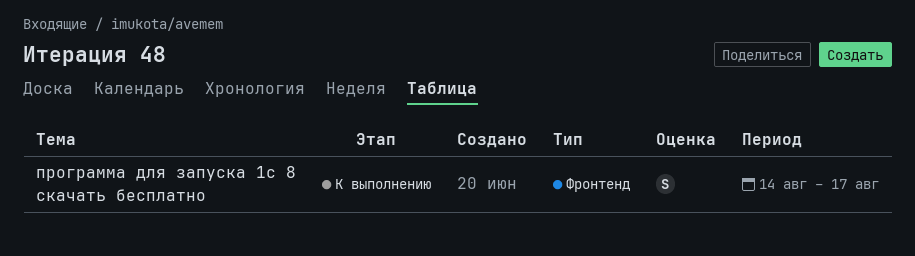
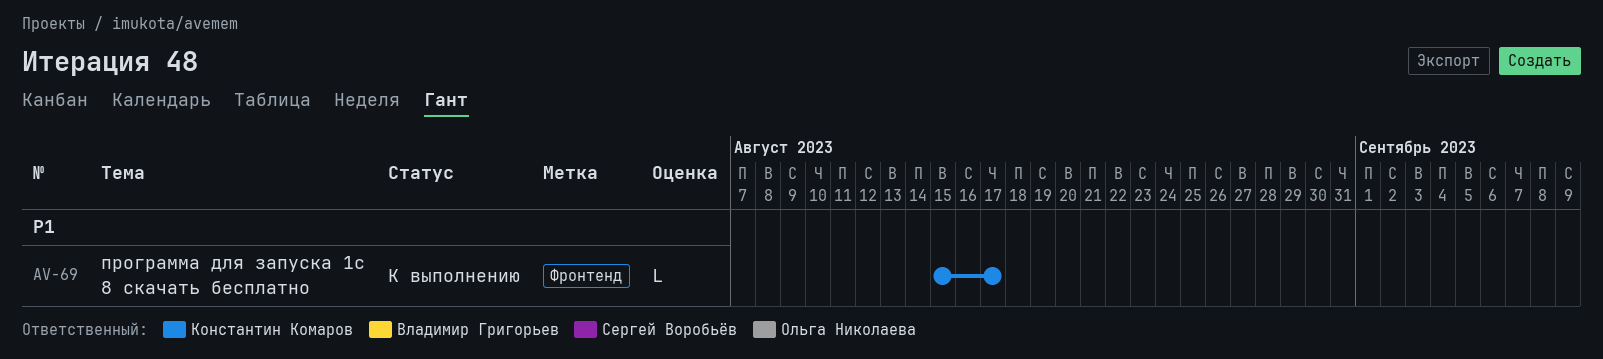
программа для запуска 1с 8 скачать бесплатно, estimate: S -> L
программа для запуска 1с 8 скачать бесплатно, start: Aug 14 -> Aug 15

